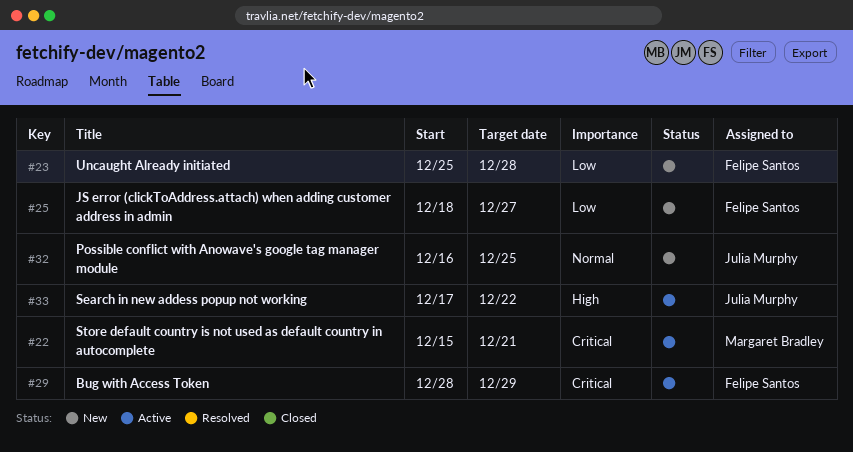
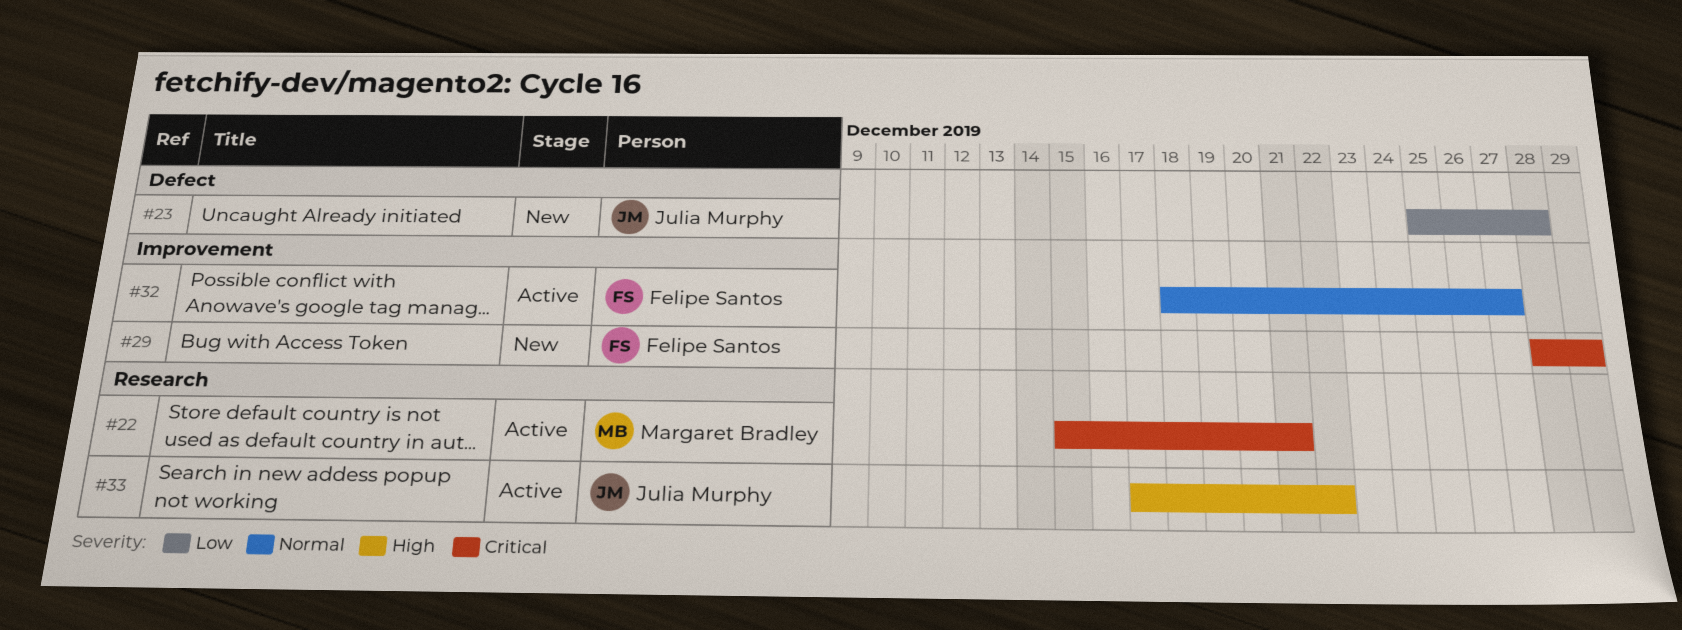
#23, owner: Felipe Santos -> Julia Murphy
#25: present -> none
#29, status: Active -> New
#32, status: New -> Active
#32, owner: Julia Murphy -> Felipe Santos
#32, start: Dec 16 -> Dec 18
#32, due: Dec 25 -> Dec 27

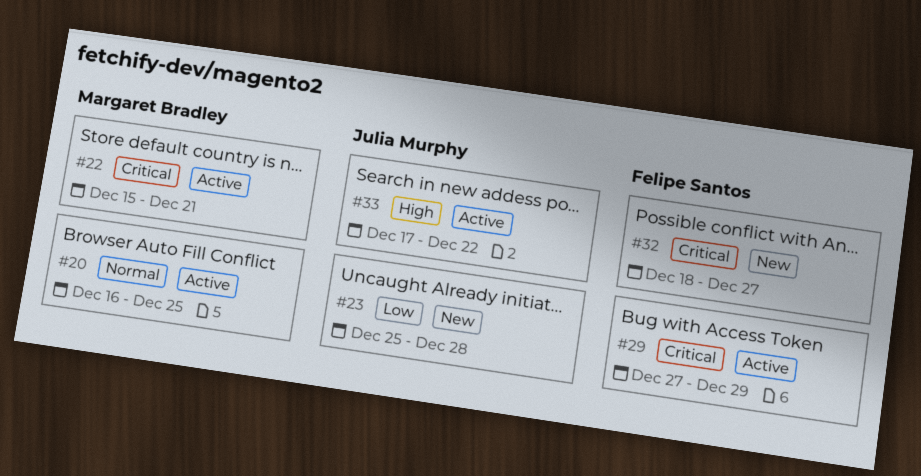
#20: none -> present
#29, status: New -> Active
#29, start: Dec 28 -> Dec 27
#32, status: Active -> New
#32, priority: Normal -> Critical

